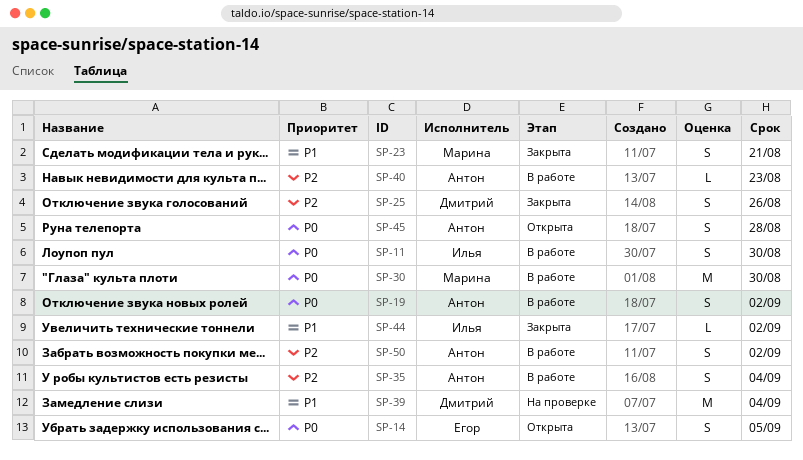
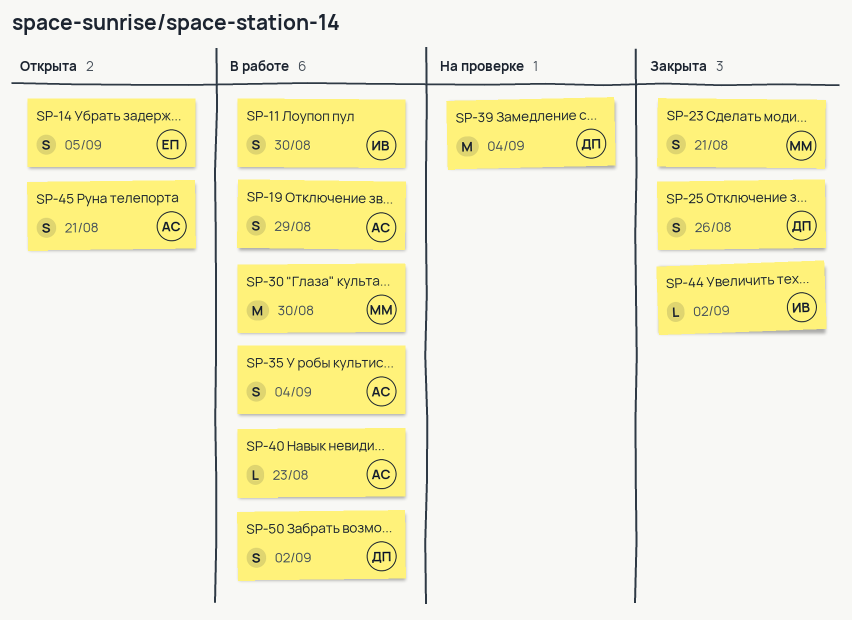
SP-19, due: Sep 2 -> Aug 29
SP-45, due: Aug 28 -> Aug 21
SP-50, owner: Антон -> Дмитрий

